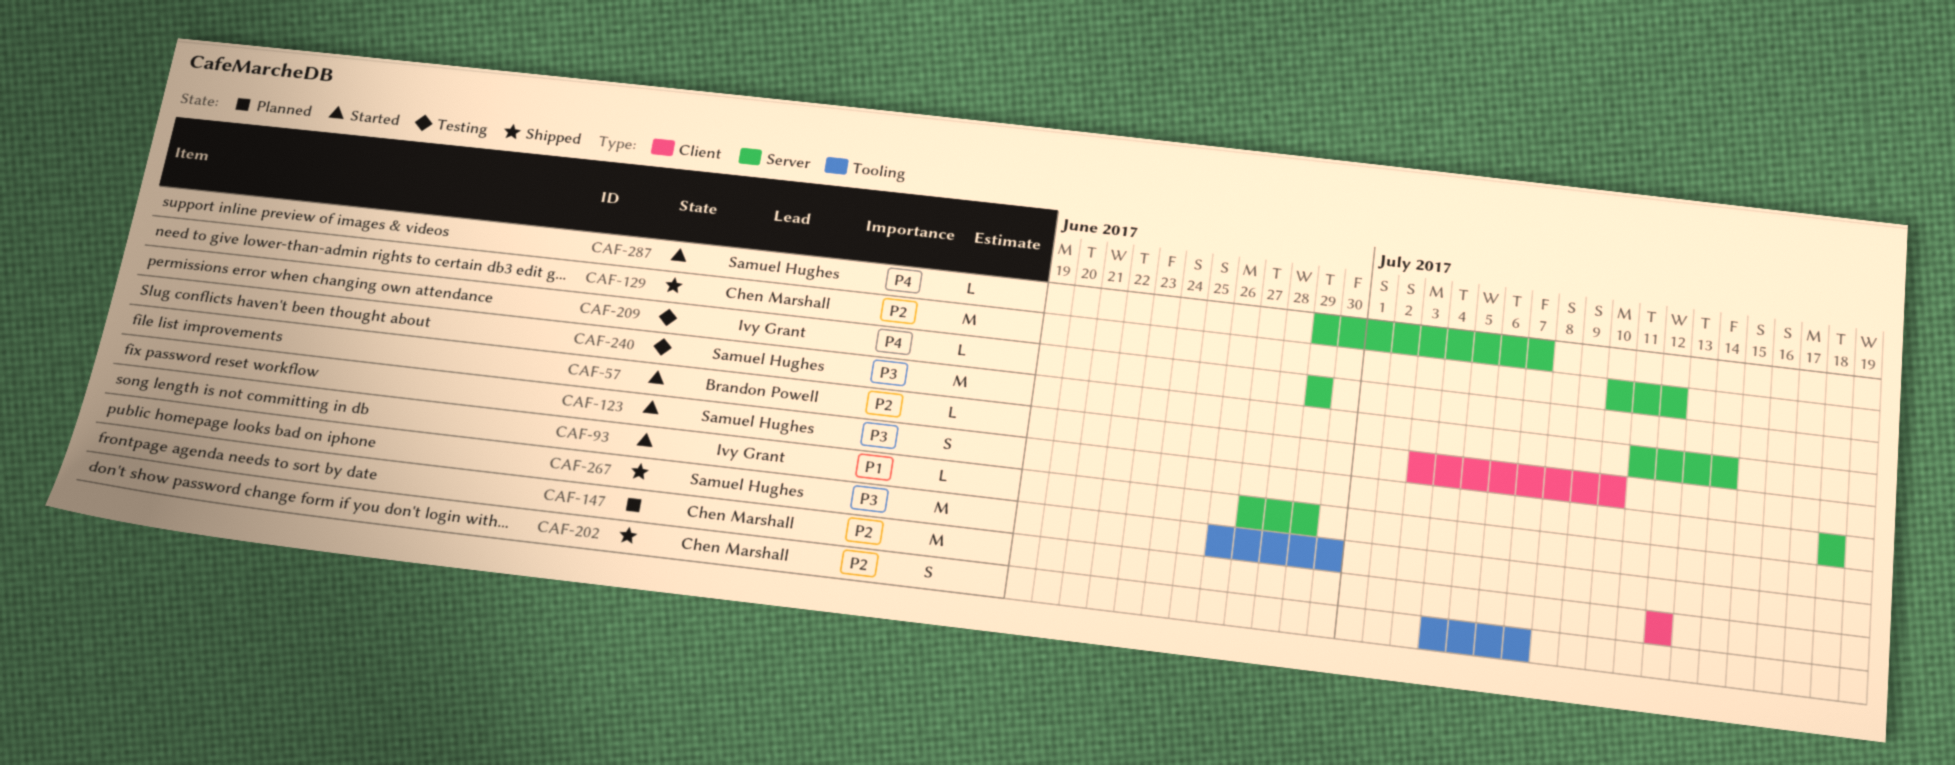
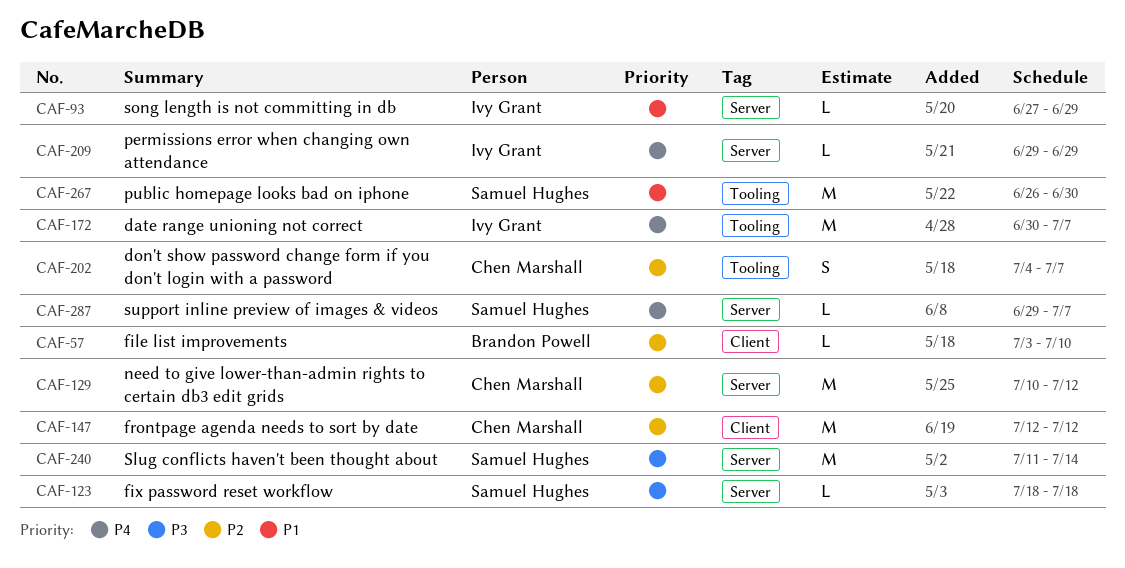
CAF-123, estimate: S -> L
CAF-172: none -> present
CAF-267, priority: P3 -> P1

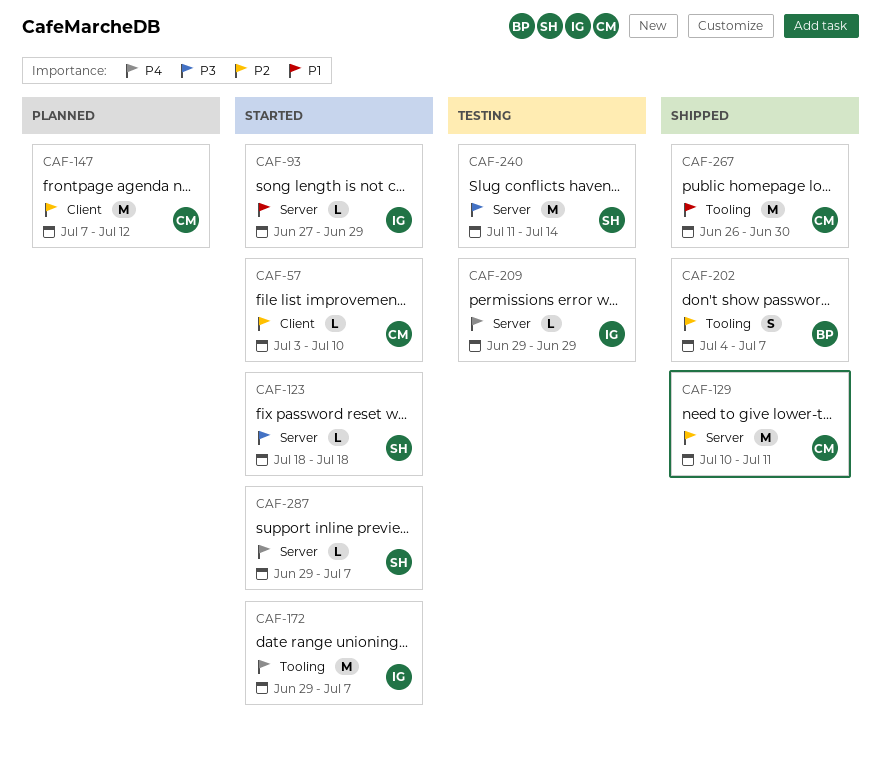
CAF-57, owner: Brandon Powell -> Chen Marshall
CAF-129, due: Jul 12 -> Jul 11
CAF-147, start: Jul 12 -> Jul 7
CAF-172, start: Jun 30 -> Jun 29
CAF-202, owner: Chen Marshall -> Brandon Powell
CAF-267, owner: Samuel Hughes -> Chen Marshall

